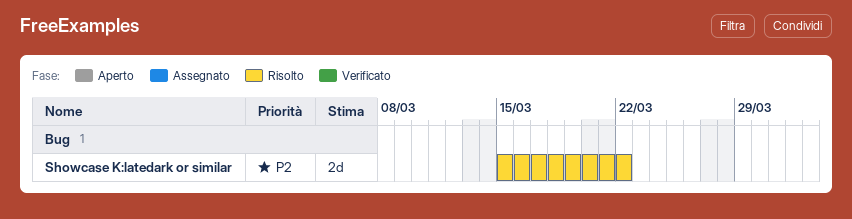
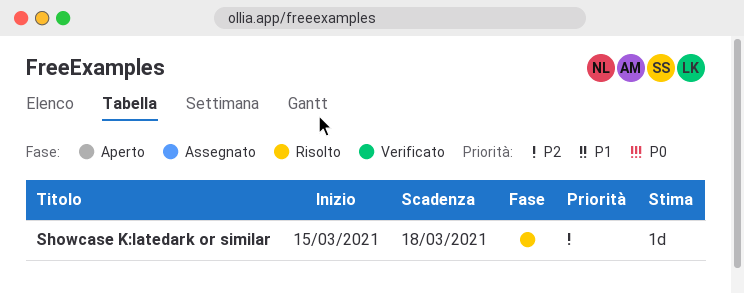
Showcase K:latedark or similar, estimate: 2d -> 1d
Showcase K:latedark or similar, due: Mar 22 -> Mar 18

